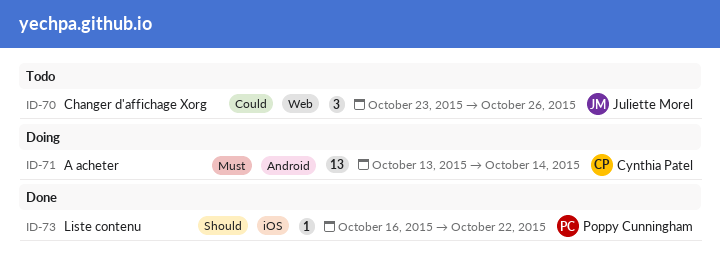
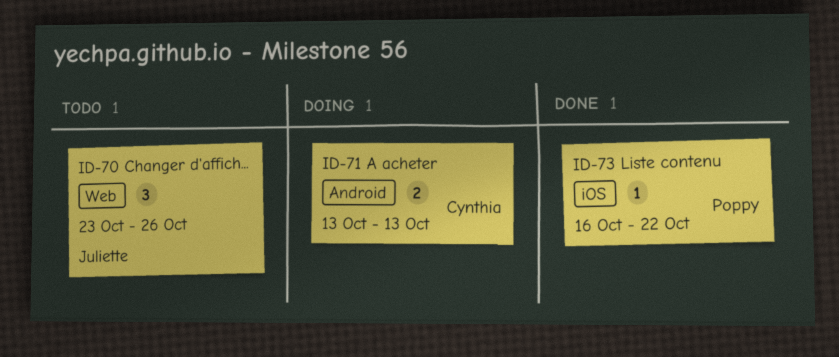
ID-71, estimate: 13 -> 2
ID-71, due: Oct 14 -> Oct 13

